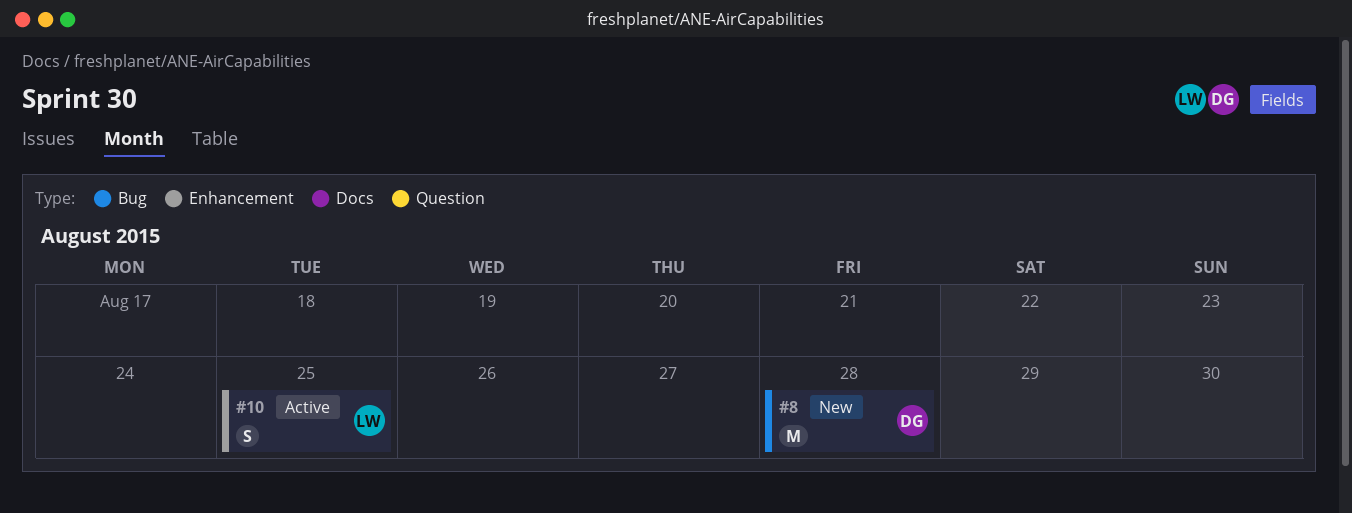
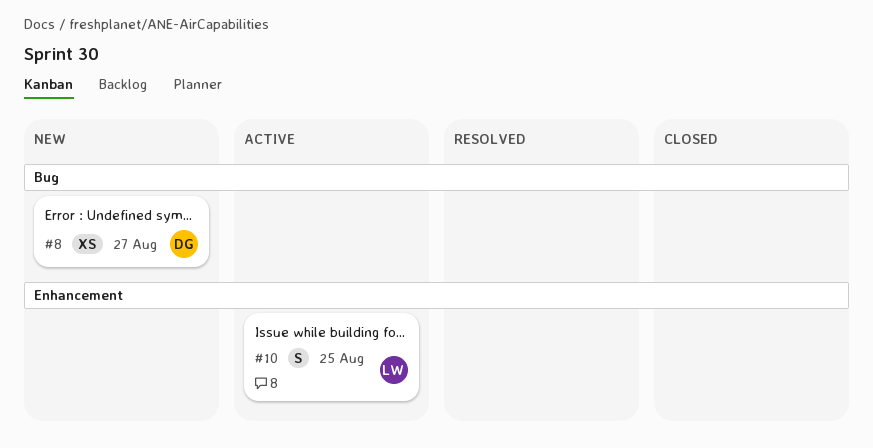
#8, estimate: M -> XS
#8, due: Aug 28 -> Aug 27

